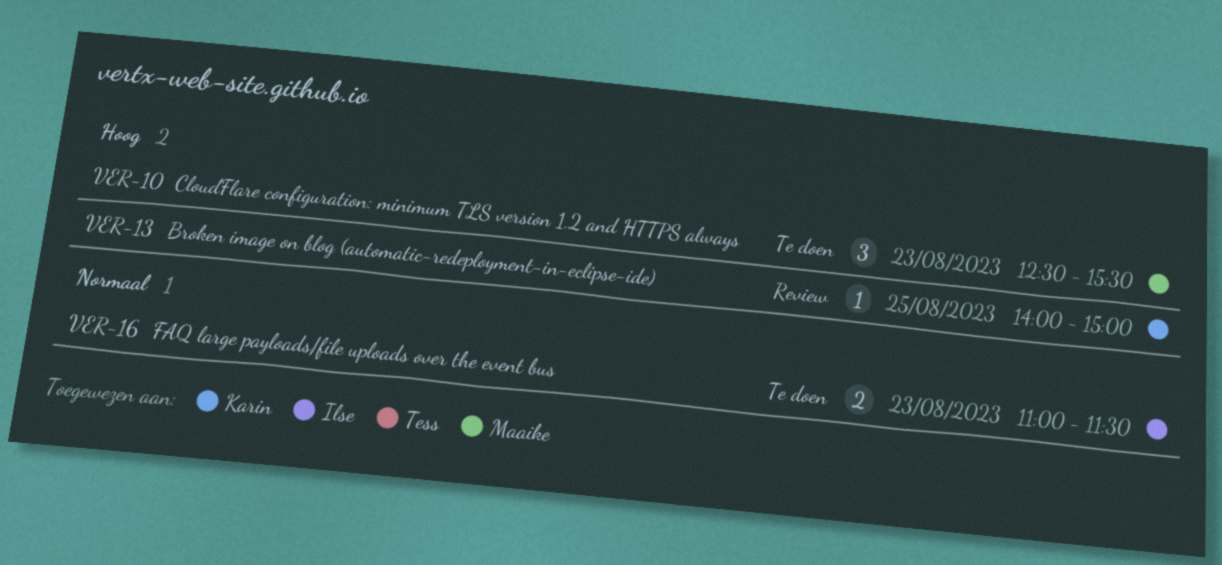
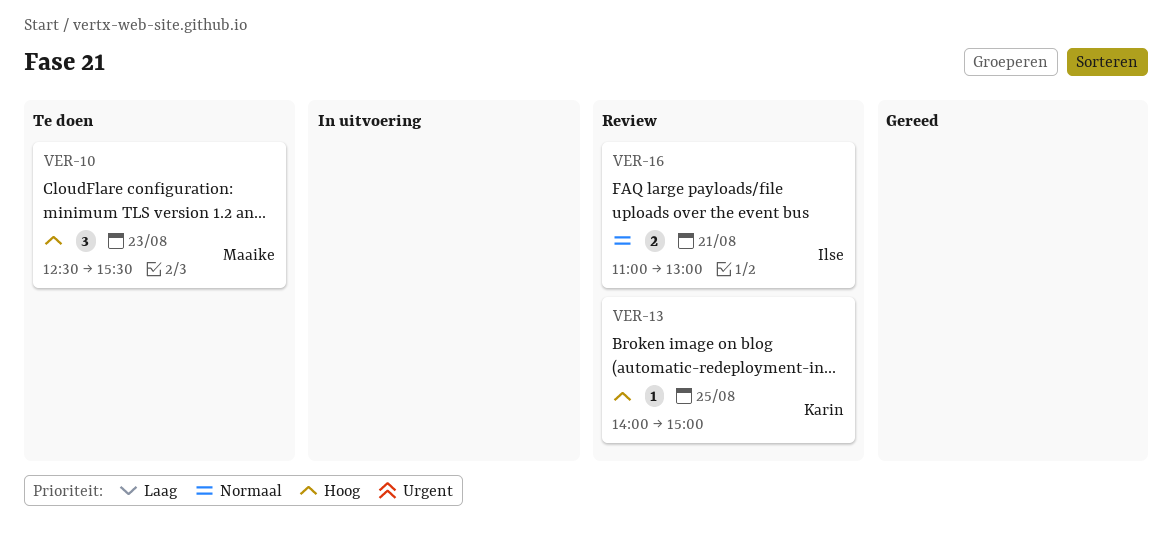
VER-16, status: Te doen -> Review
VER-16, day: Aug 23 -> Aug 21
VER-16, ends: 11:30 -> 13:00

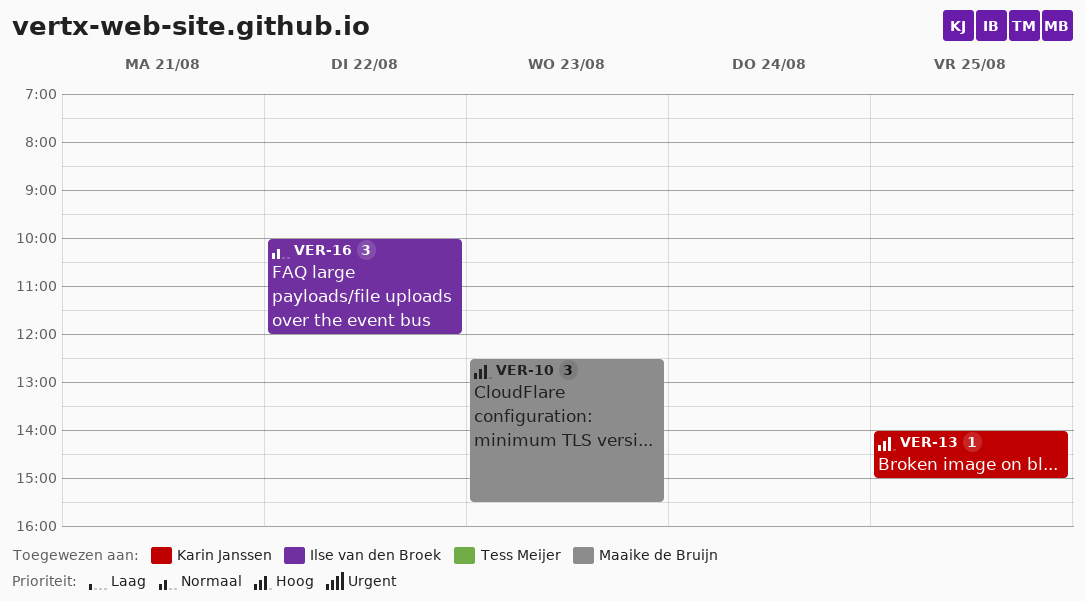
VER-16, estimate: 2 -> 3
VER-16, day: Aug 21 -> Aug 22
VER-16, begins: 11:00 -> 10:00
VER-16, ends: 13:00 -> 12:00

